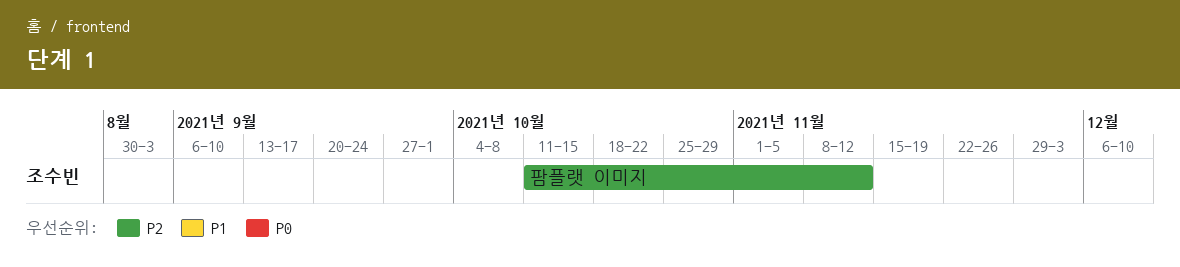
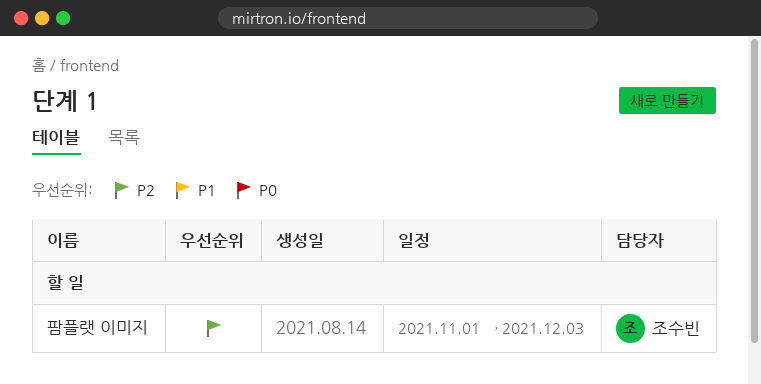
팜플랫 이미지, start: Oct 11 -> Nov 1
팜플랫 이미지, due: Nov 12 -> Dec 3

